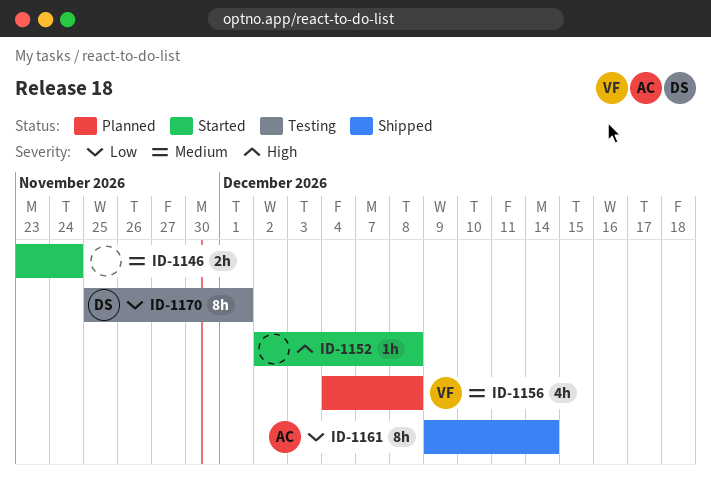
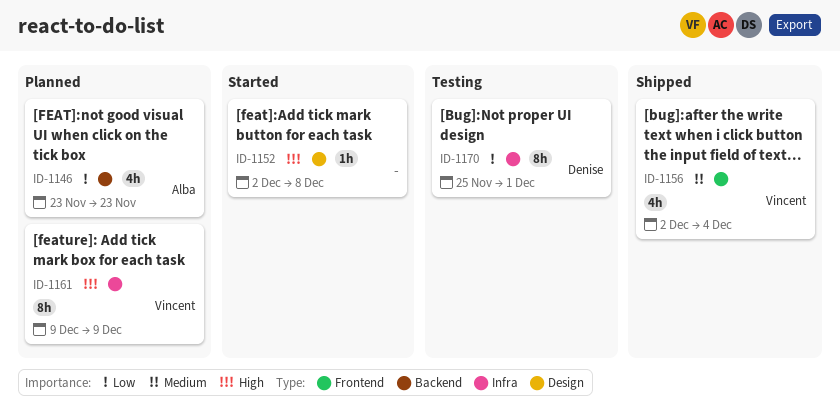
ID-1146, status: Started -> Planned
ID-1146, owner: none -> Alba
ID-1146, priority: Medium -> Low
ID-1146, estimate: 2h -> 4h
ID-1146, due: Nov 24 -> Nov 23
ID-1156, status: Planned -> Shipped
ID-1156, start: Dec 4 -> Dec 2
ID-1156, due: Dec 8 -> Dec 4
ID-1161, status: Shipped -> Planned
ID-1161, owner: Alba -> Vincent
ID-1161, priority: Low -> High
ID-1161, due: Dec 14 -> Dec 9

